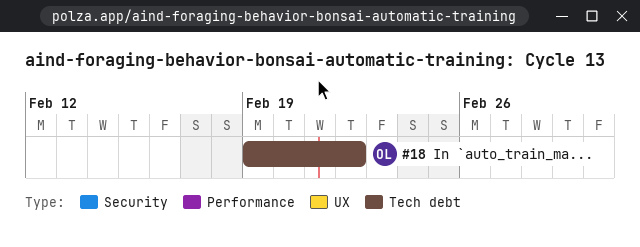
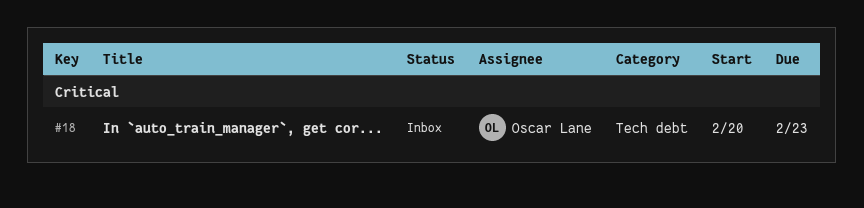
#18, start: Feb 19 -> Feb 20
#18, due: Feb 22 -> Feb 23

